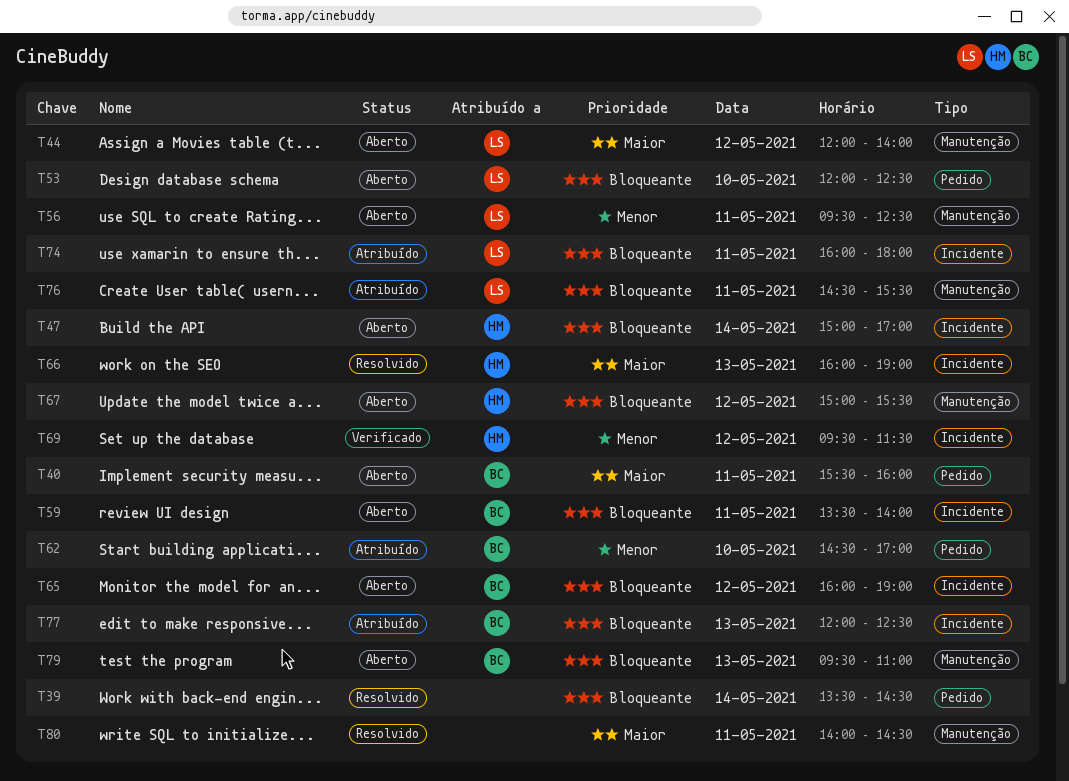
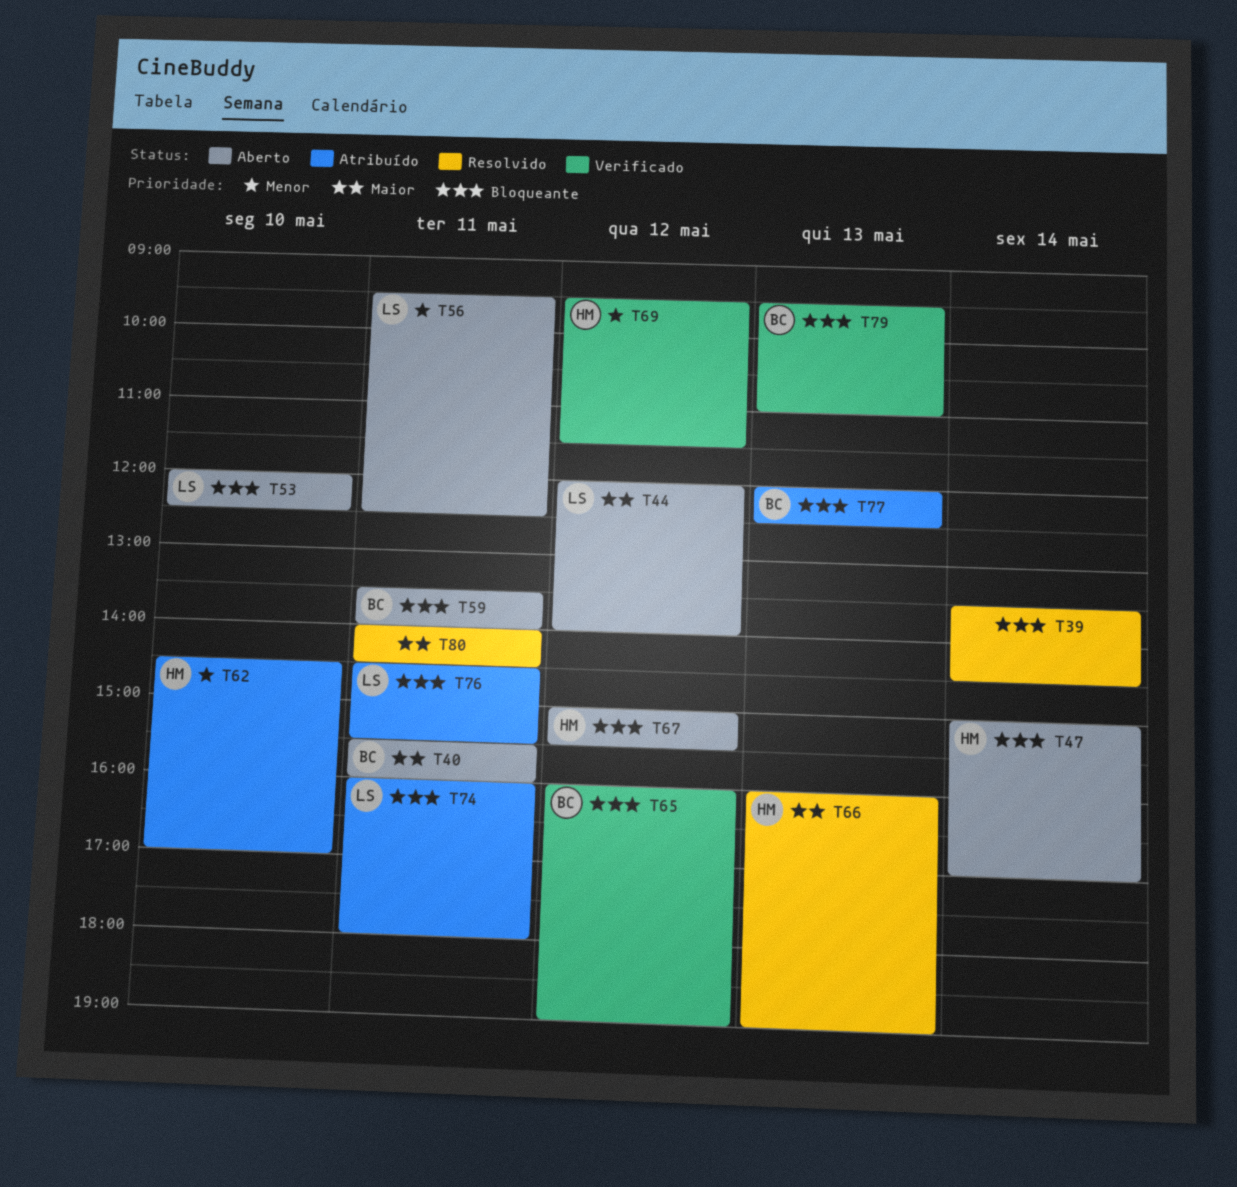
T62, owner: BC -> HM
T65, status: Aberto -> Verificado
T79, status: Aberto -> Verificado

